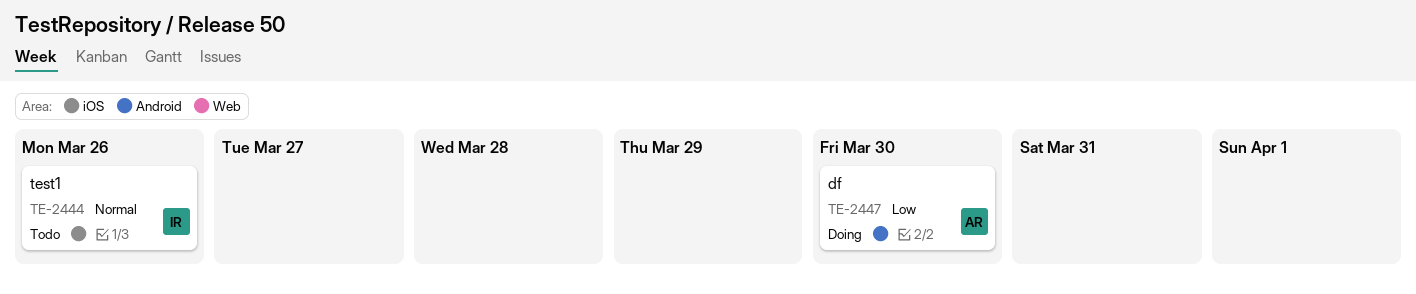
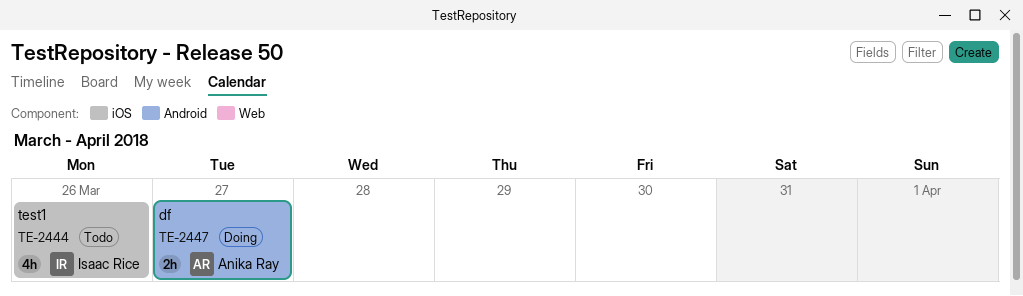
TE-2447, due: Mar 30 -> Mar 27

